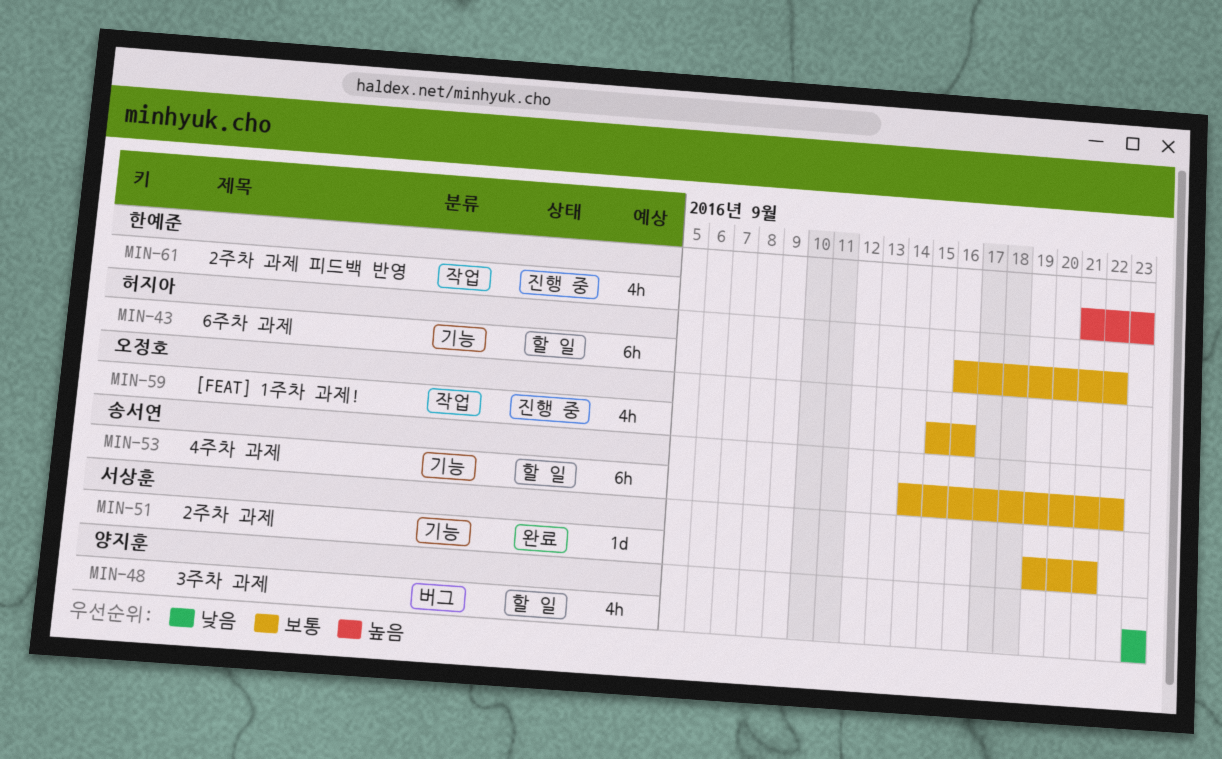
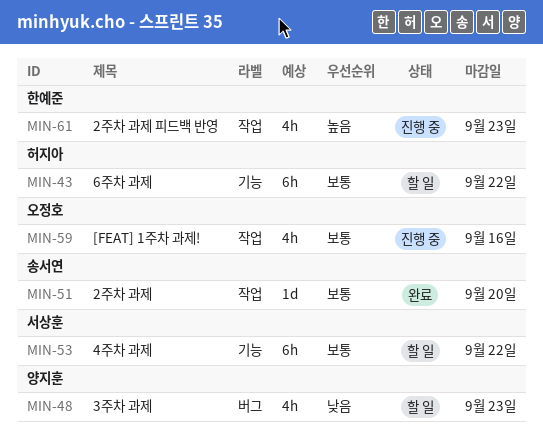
MIN-51, owner: 서상훈 -> 송서연
MIN-51, label: 기능 -> 작업
MIN-51, due: Sep 21 -> Sep 20
MIN-53, owner: 송서연 -> 서상훈

